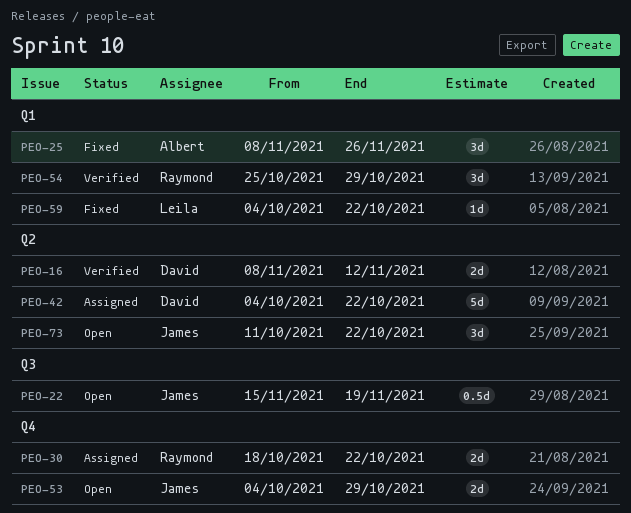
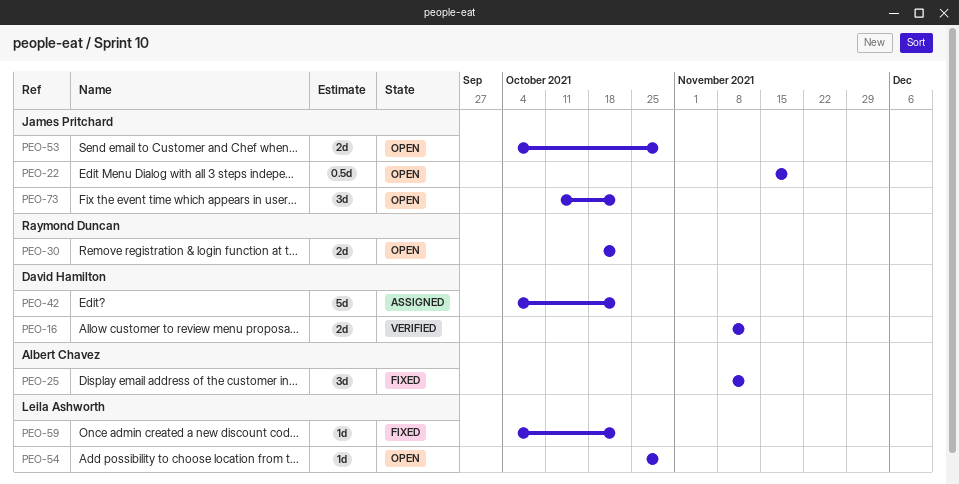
PEO-25, due: Nov 26 -> Nov 12
PEO-30, status: Assigned -> Open
PEO-54, status: Verified -> Open
PEO-54, owner: Raymond Duncan -> Leila Ashworth
PEO-54, estimate: 3d -> 1d

